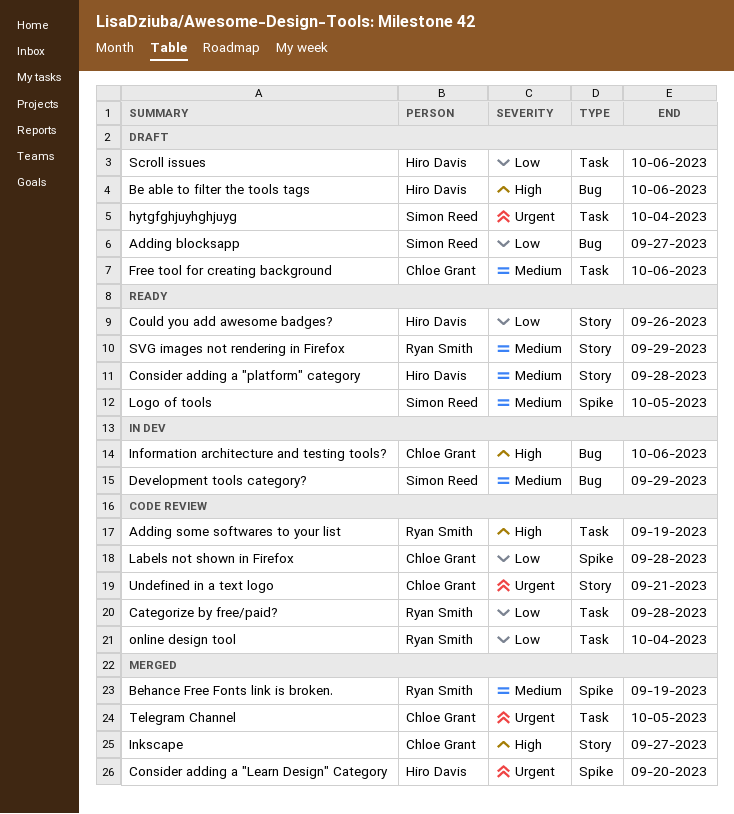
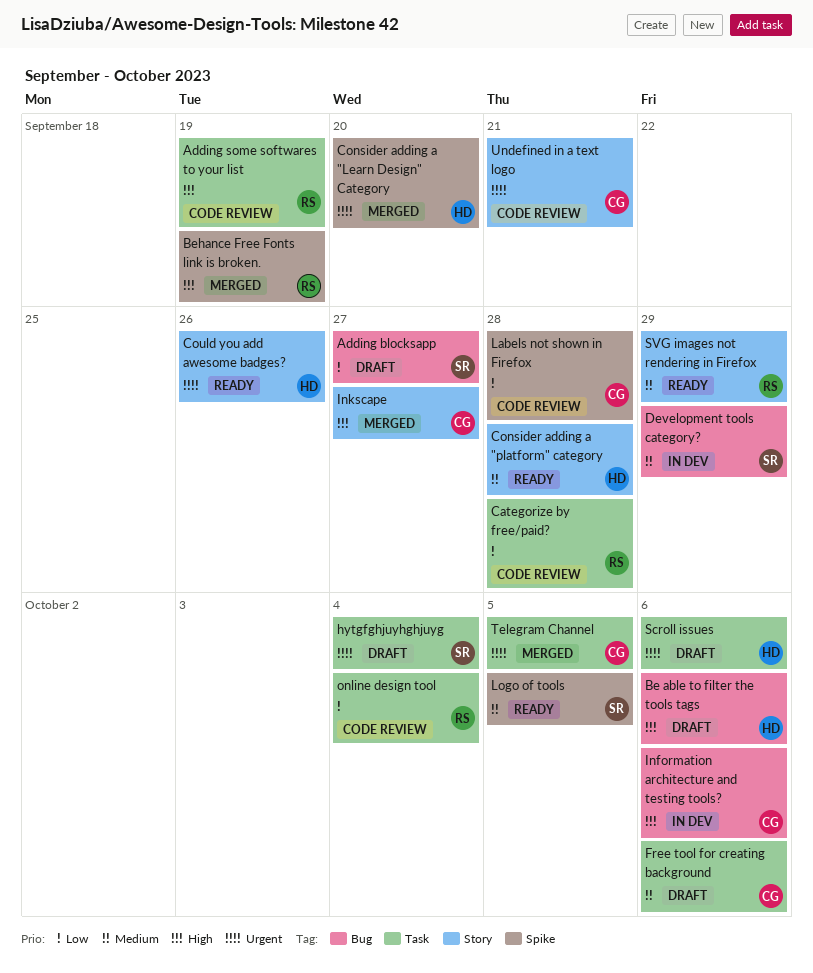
Behance Free Fonts link is broken., priority: Medium -> High
Could you add awesome badges?, priority: Low -> Urgent
Scroll issues, priority: Low -> Urgent

